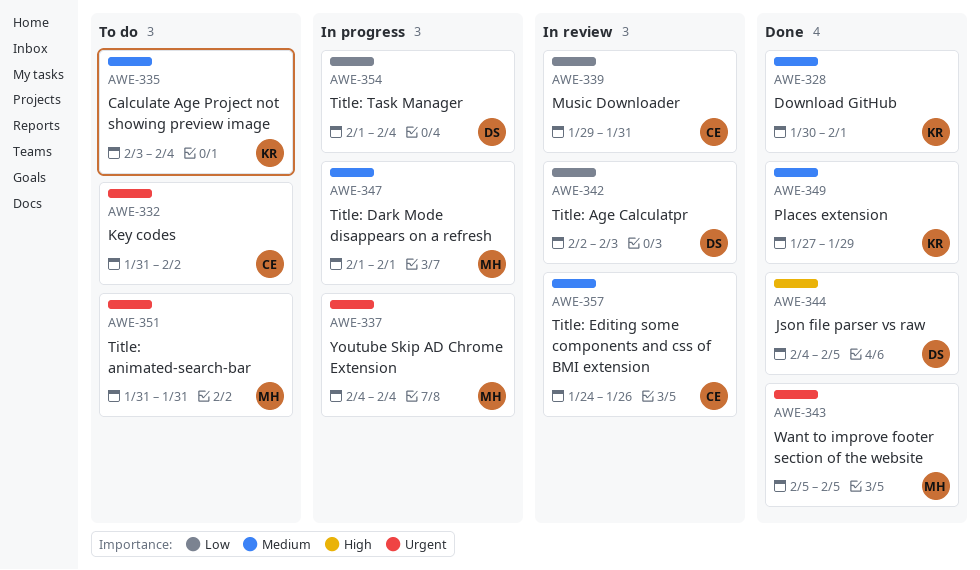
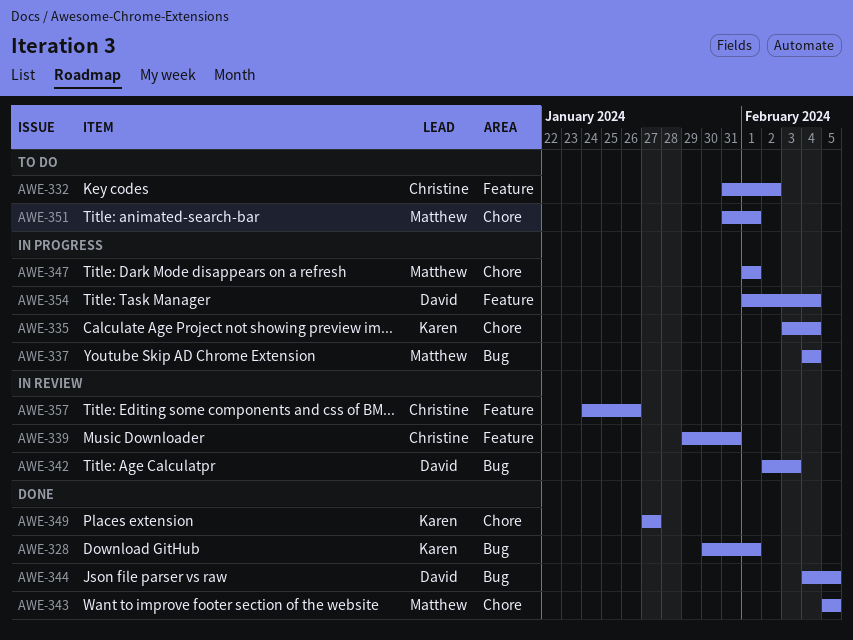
AWE-335, status: To do -> In progress
AWE-349, due: Jan 29 -> Jan 27
AWE-351, due: Jan 31 -> Feb 1

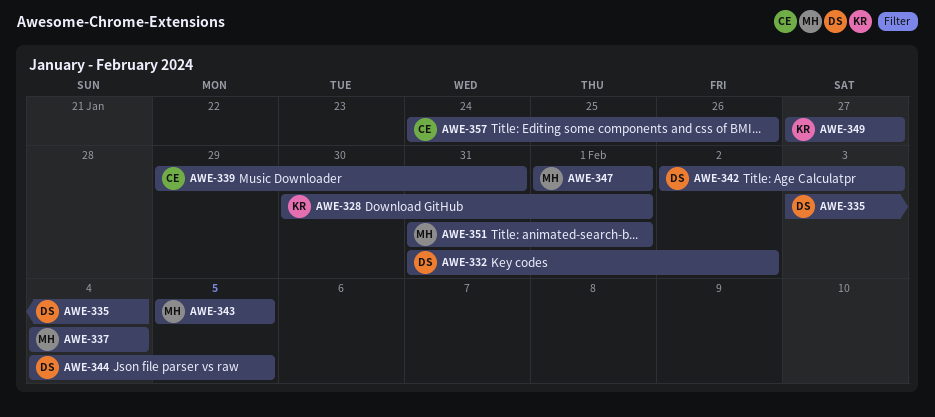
AWE-332, owner: Christine -> David
AWE-335, owner: Karen -> David
AWE-354: present -> none

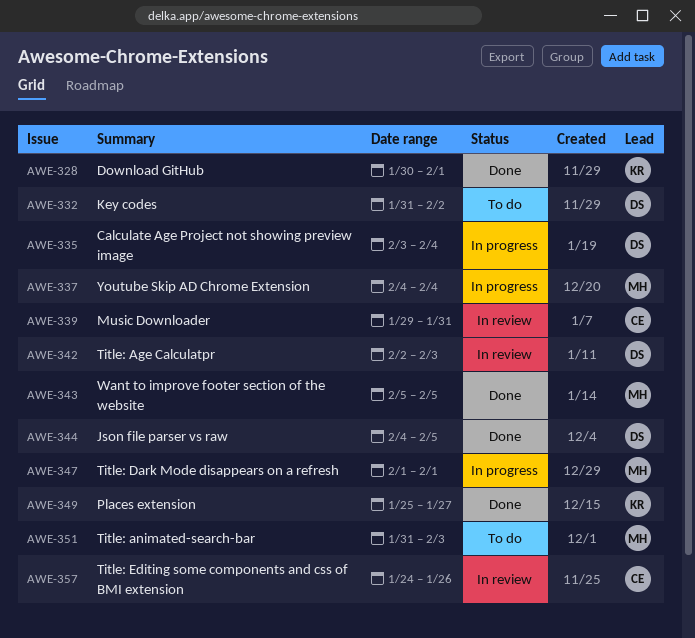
AWE-349, start: Jan 27 -> Jan 25
AWE-351, due: Feb 1 -> Feb 3

